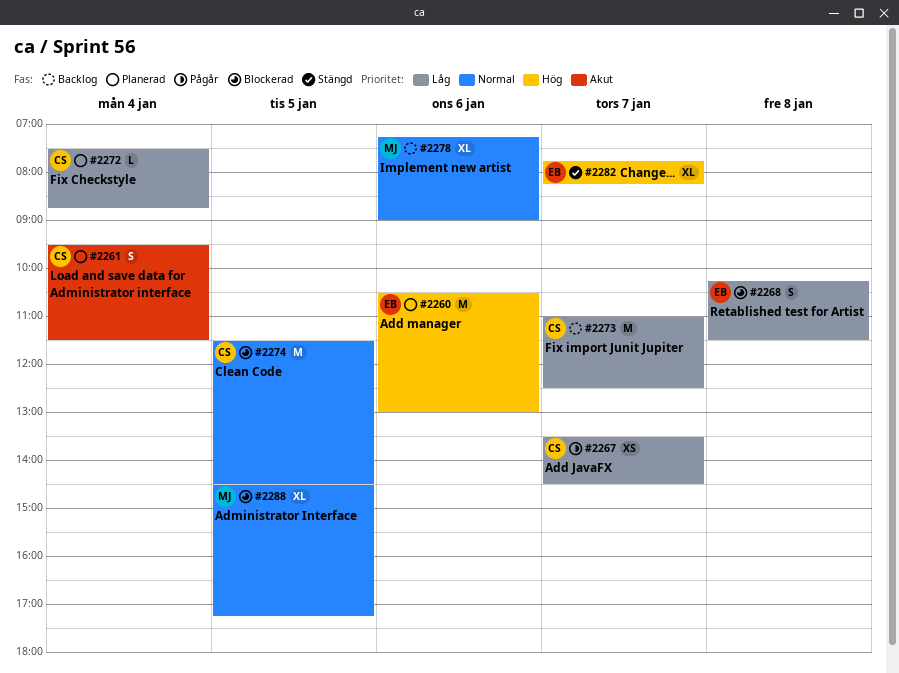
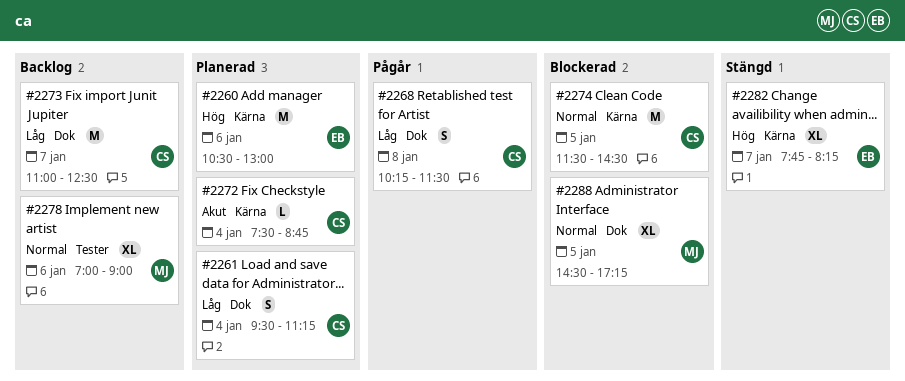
#2261, priority: Akut -> Låg
#2261, ends: 11:30 -> 11:15
#2267: present -> none
#2268, status: Blockerad -> Pågår
#2268, owner: EB -> CS
#2272, priority: Låg -> Akut
#2278, begins: 07:15 -> 07:00

